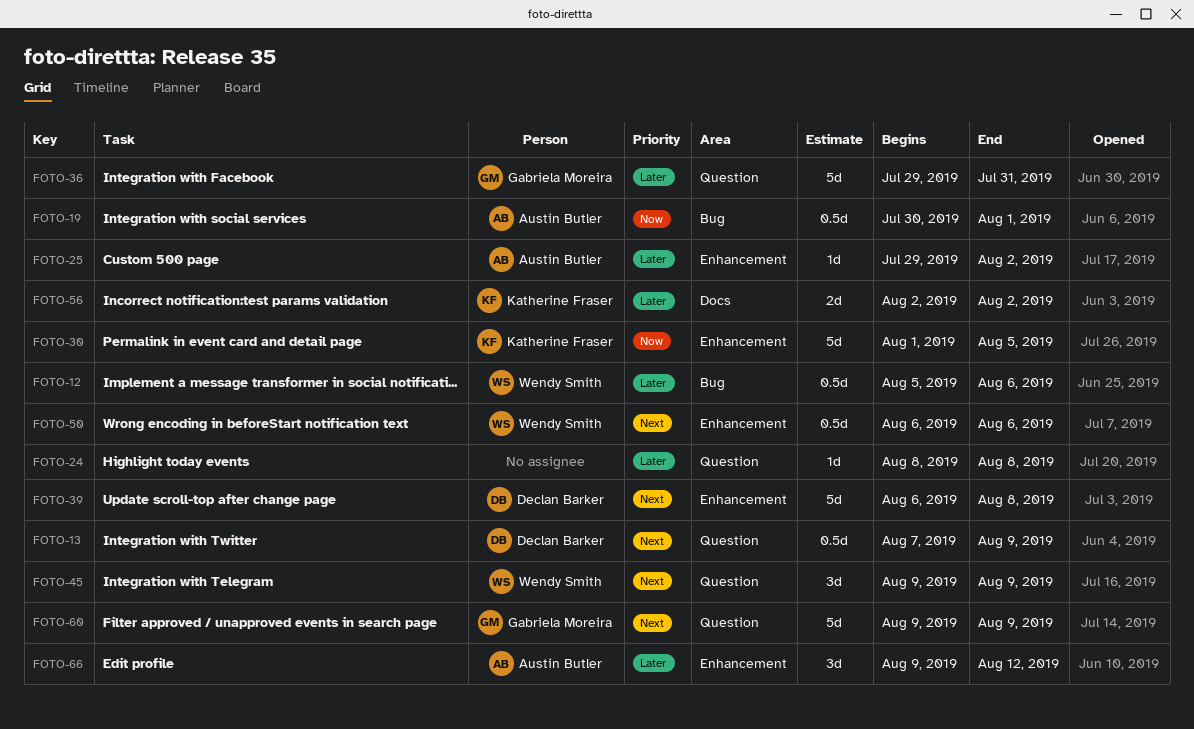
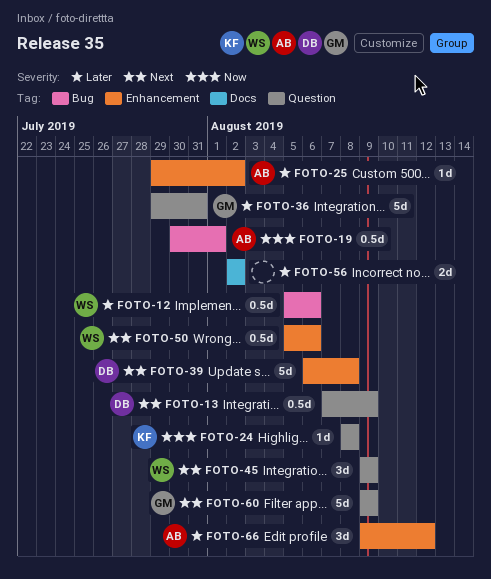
FOTO-24, owner: none -> Katherine Fraser
FOTO-24, priority: Later -> Now
FOTO-30: present -> none
FOTO-50, start: Aug 6 -> Aug 5
FOTO-56, owner: Katherine Fraser -> none

